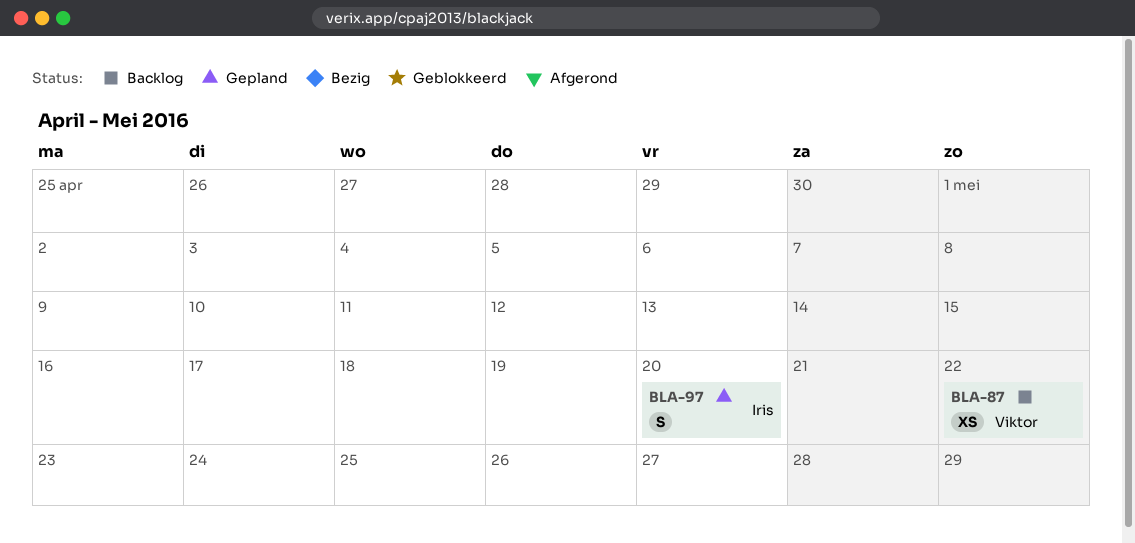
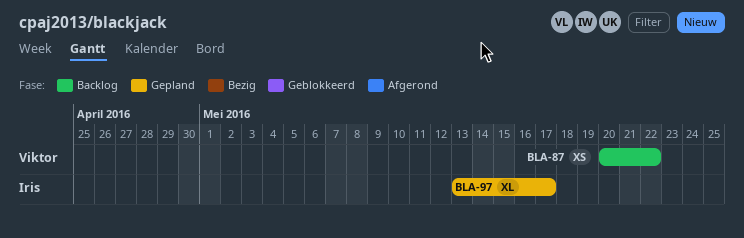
BLA-97, estimate: S -> XL
BLA-97, due: May 20 -> May 17

